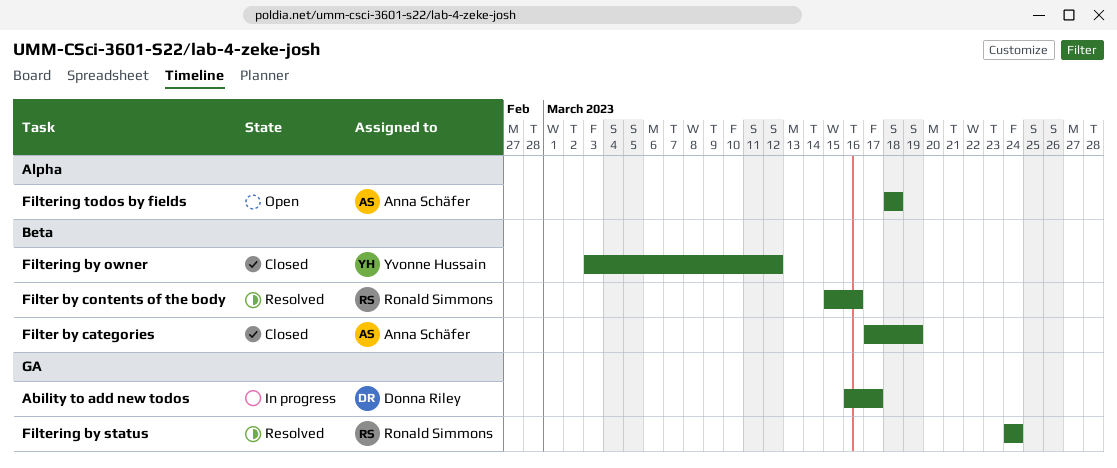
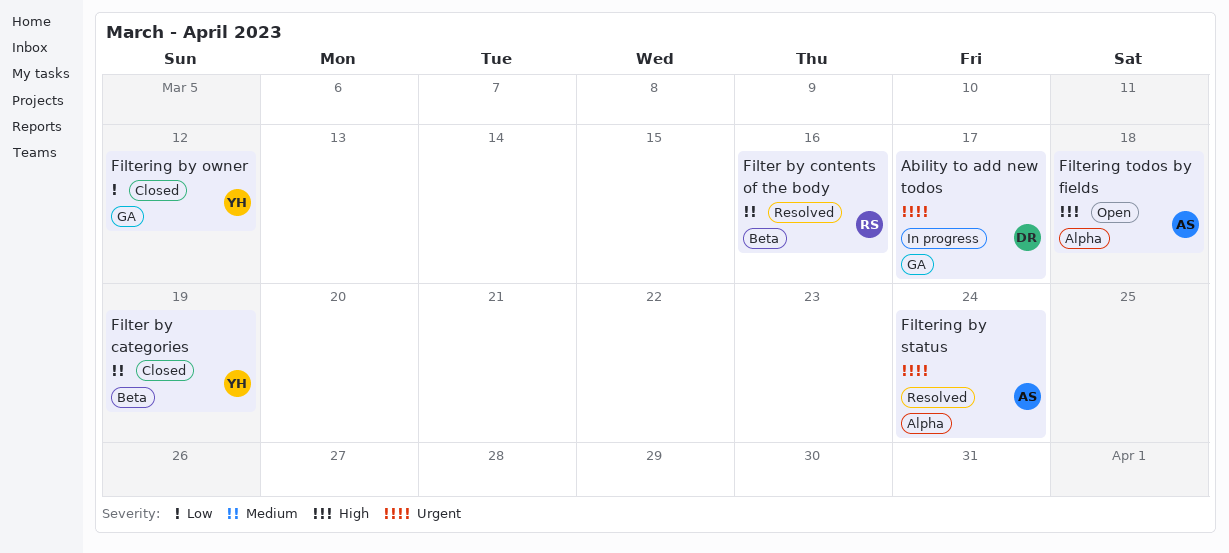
Filter by categories, owner: Anna Schäfer -> Yvonne Hussain
Filtering by owner, label: Beta -> GA
Filtering by status, owner: Ronald Simmons -> Anna Schäfer
Filtering by status, label: GA -> Alpha

